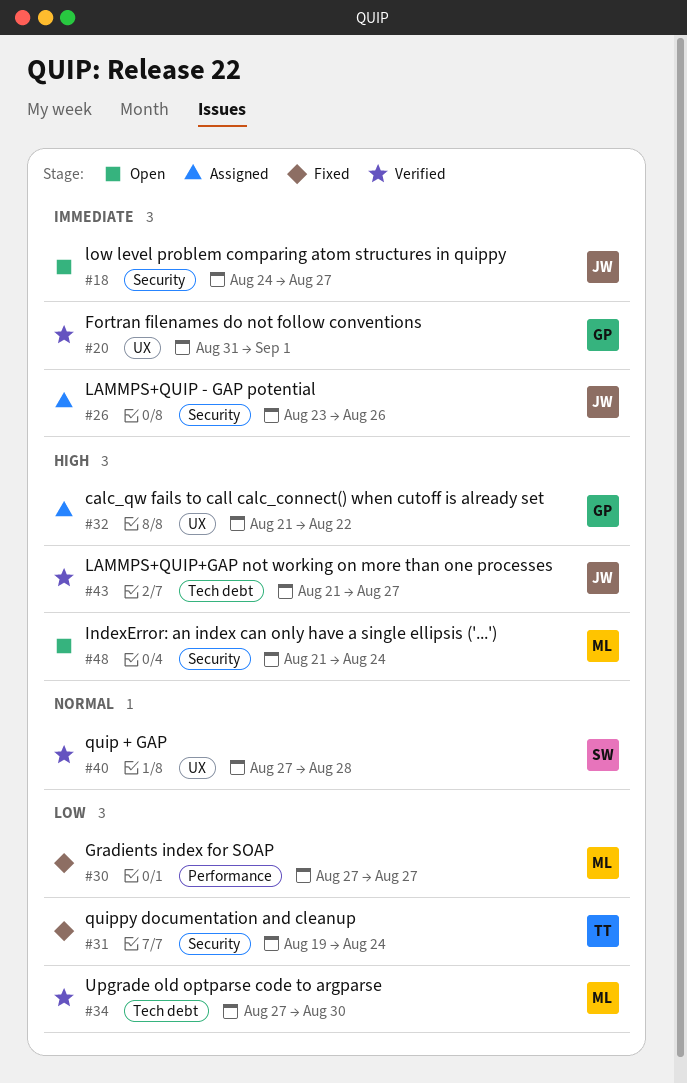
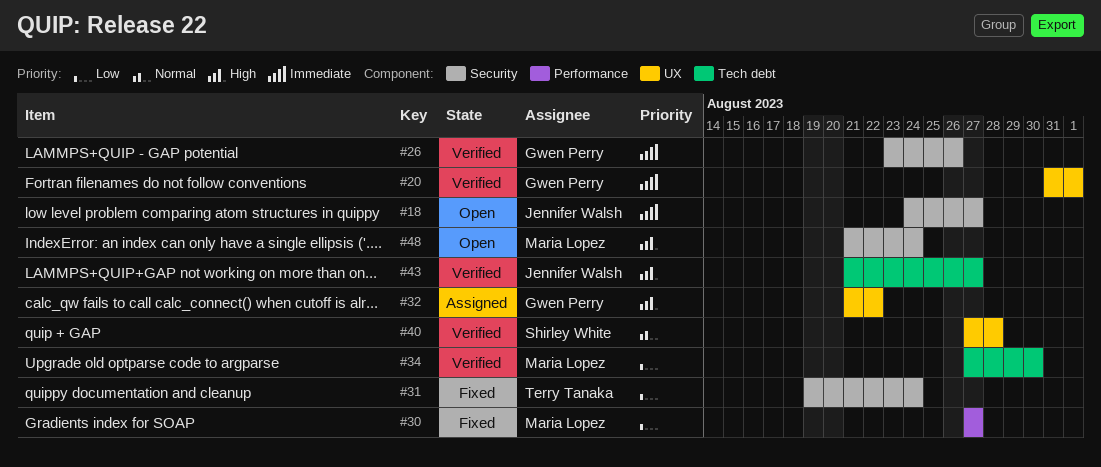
#26, status: Assigned -> Verified
#26, owner: Jennifer Walsh -> Gwen Perry

